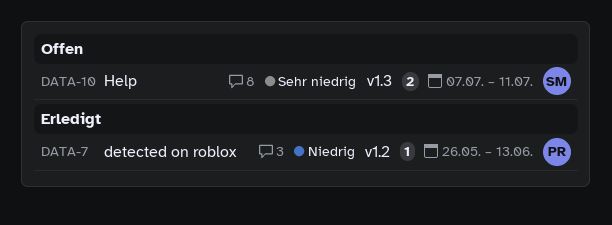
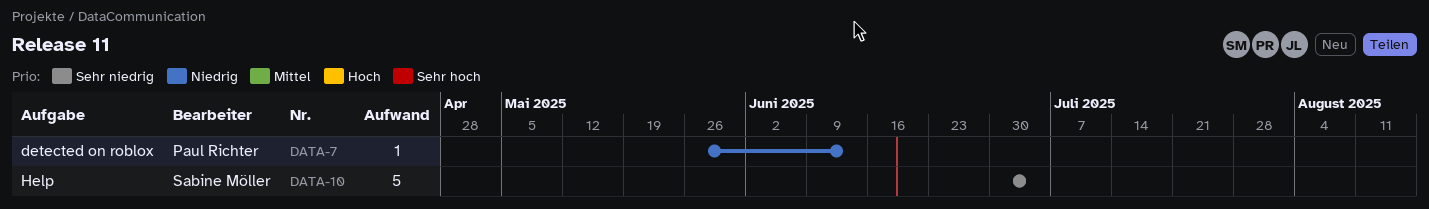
DATA-10, estimate: 2 -> 5
DATA-10, start: Jul 7 -> Jun 30
DATA-10, due: Jul 11 -> Jul 4

